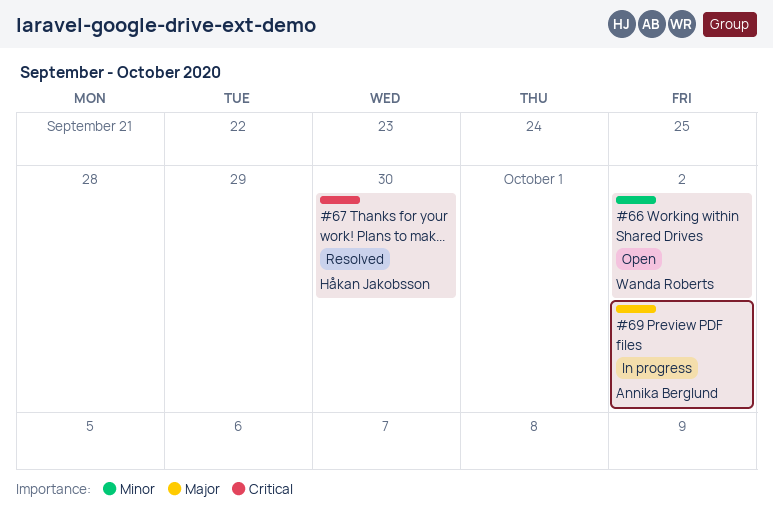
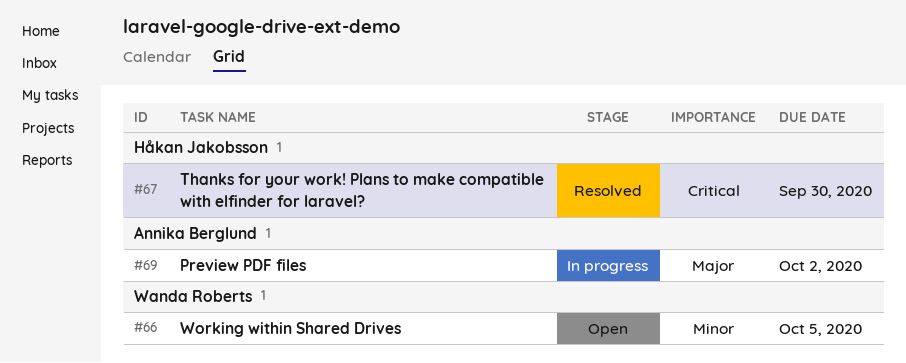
#66, due: Oct 2 -> Oct 5

